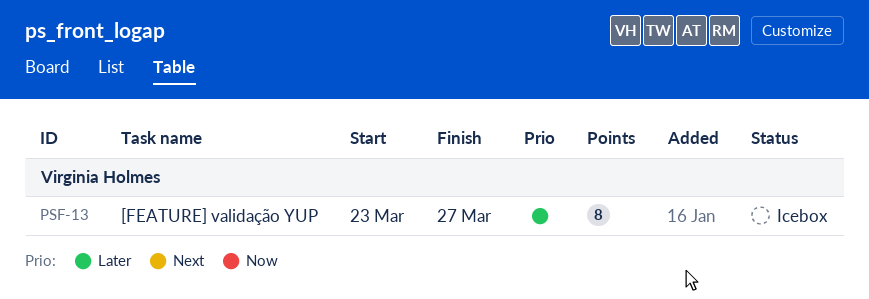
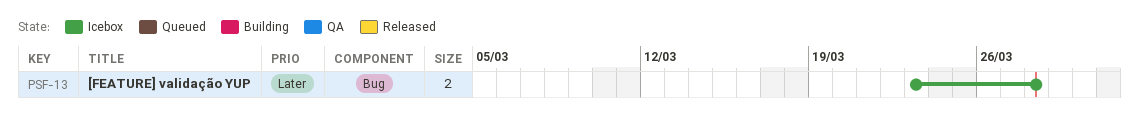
PSF-13, estimate: 8 -> 2
PSF-13, due: Mar 27 -> Mar 28

